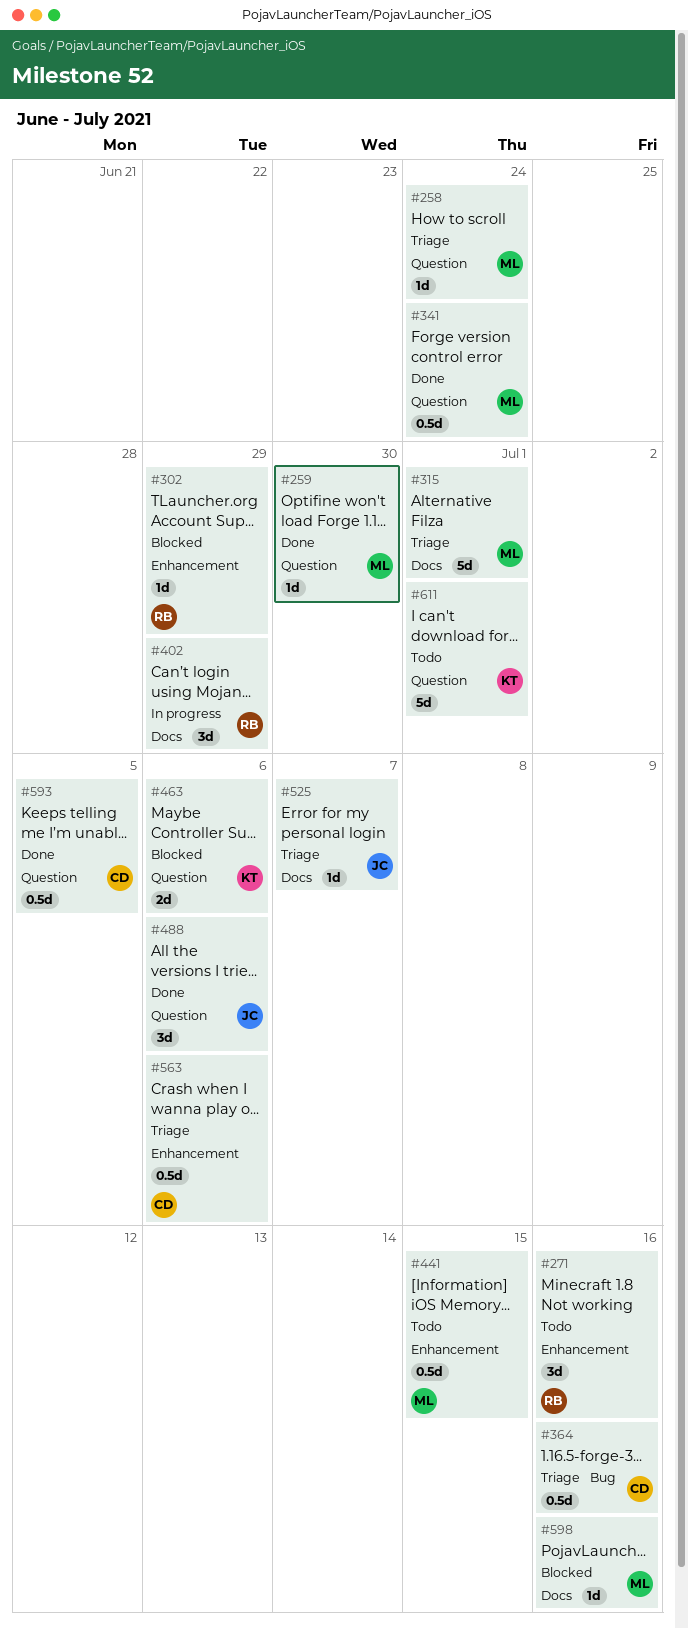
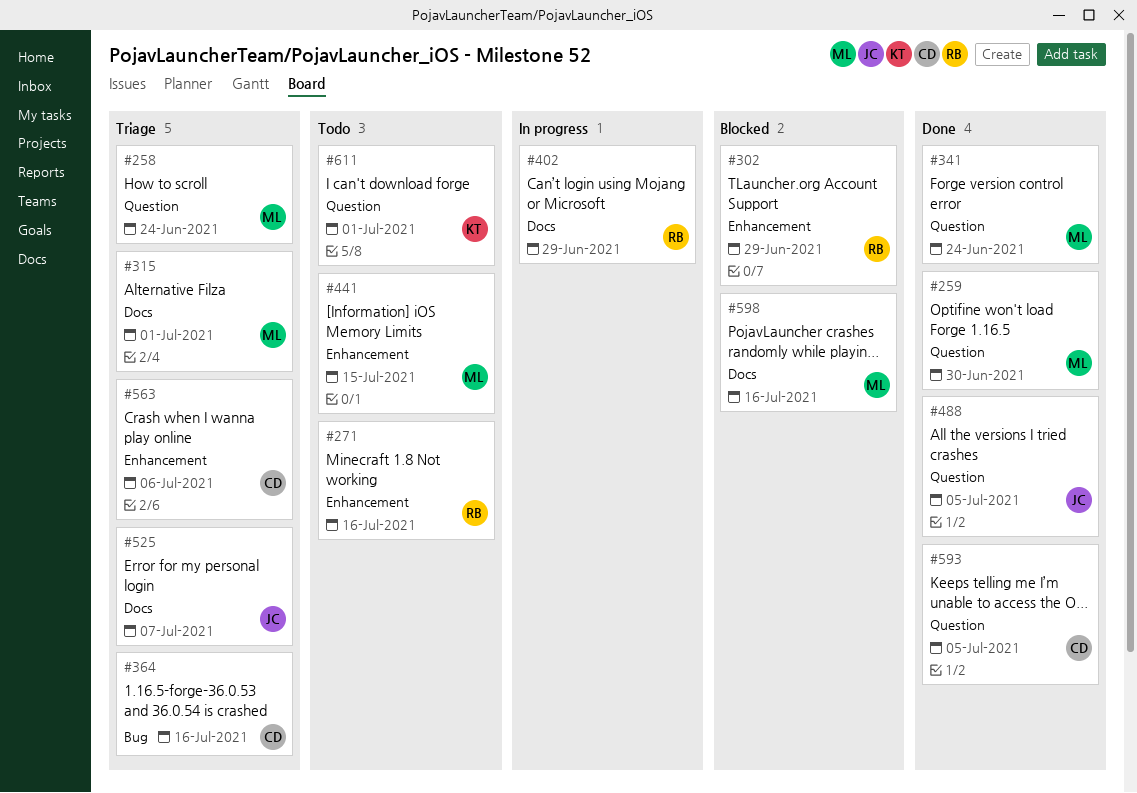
#463: present -> none
#488, due: Jul 6 -> Jul 5

